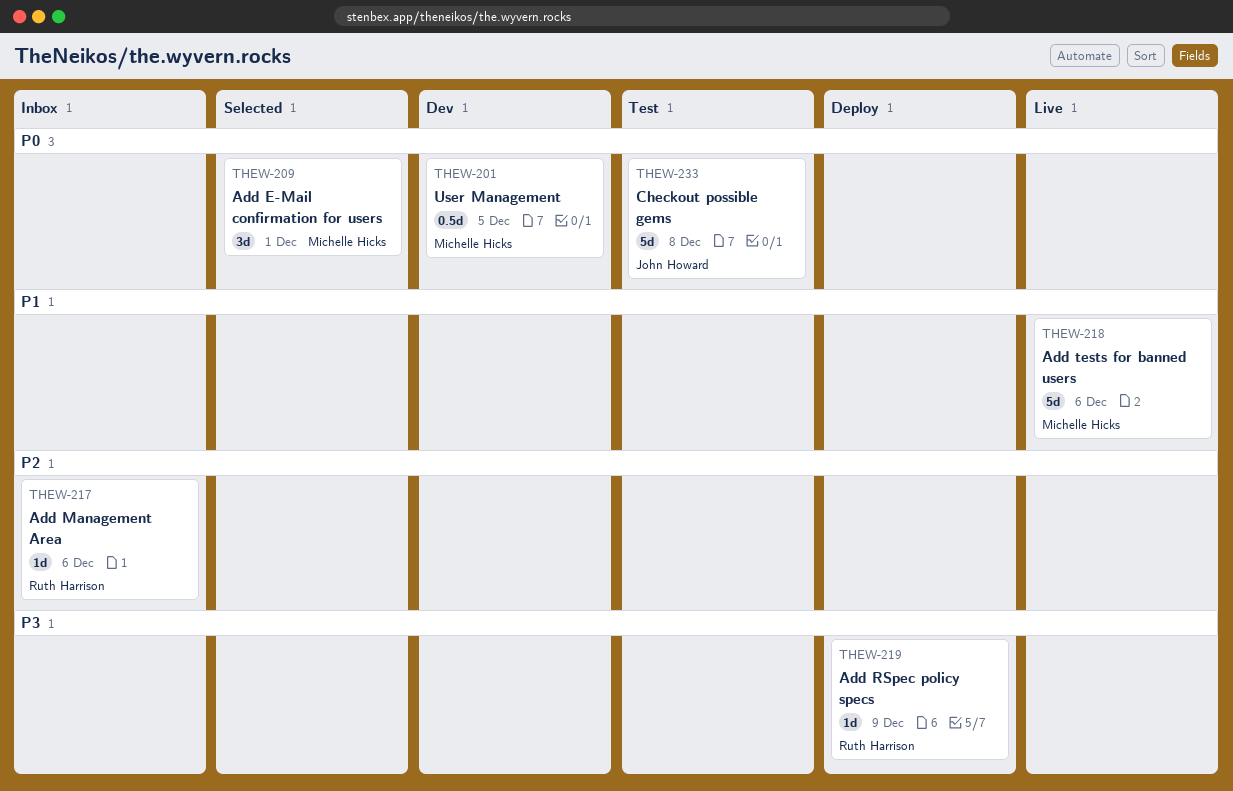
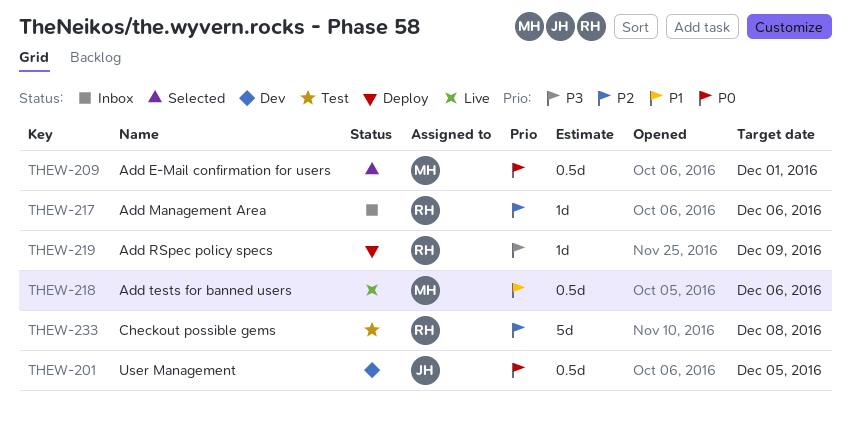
THEW-201, owner: Michelle Hicks -> John Howard
THEW-209, estimate: 3d -> 0.5d
THEW-218, estimate: 5d -> 0.5d
THEW-233, owner: John Howard -> Ruth Harrison
THEW-233, priority: P0 -> P2

